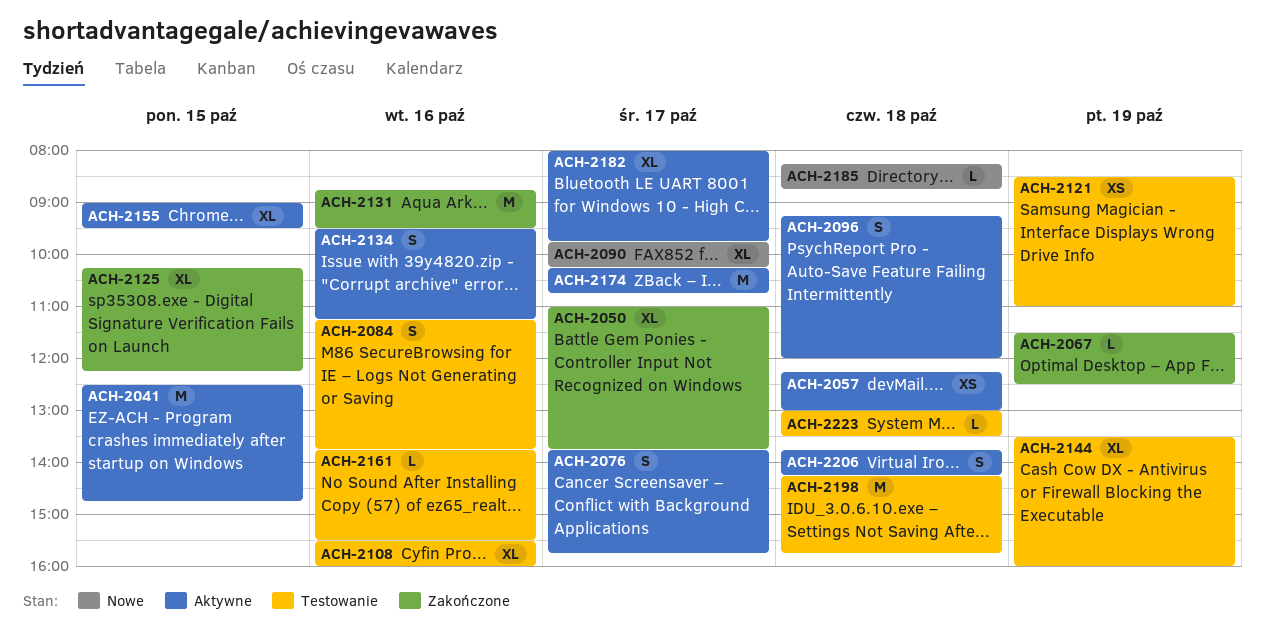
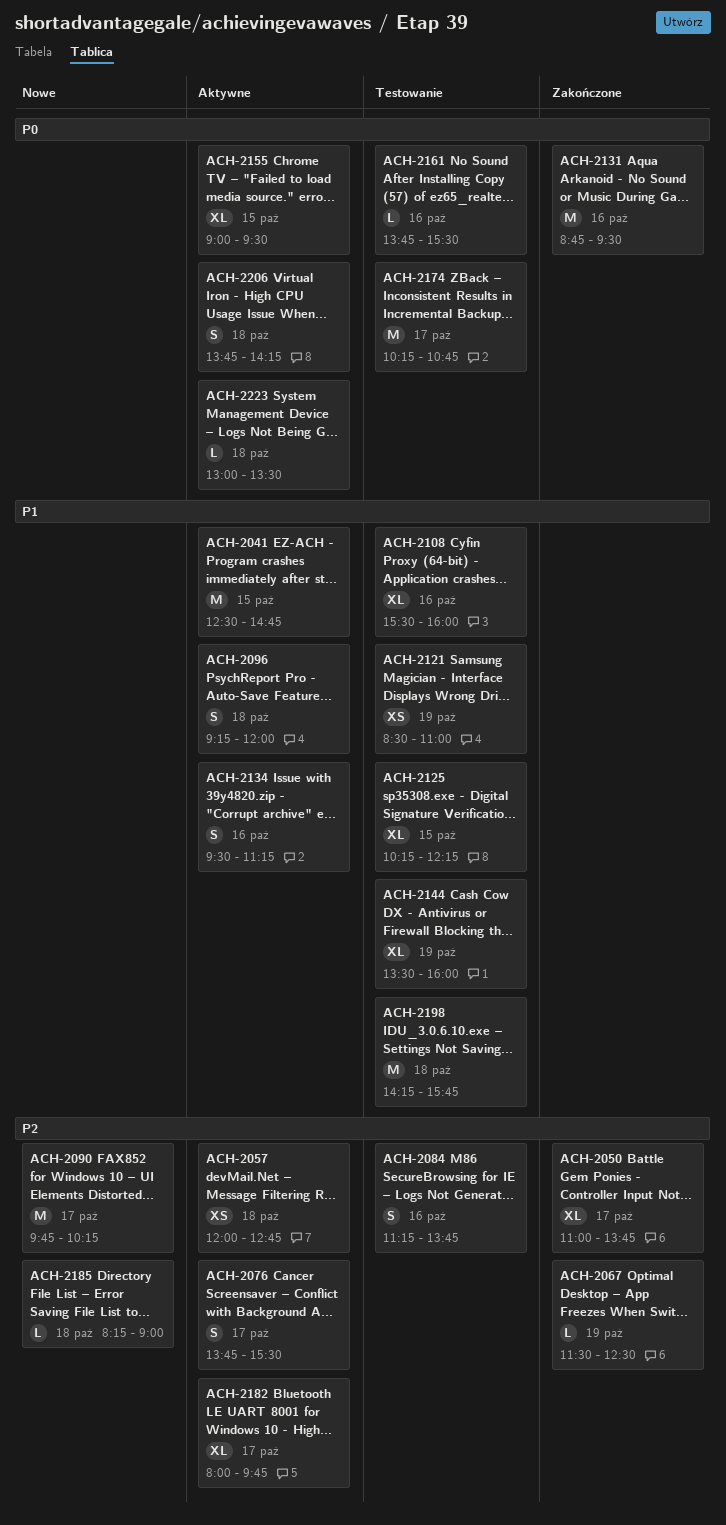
ACH-2057, begins: 12:15 -> 12:00
ACH-2057, ends: 13:00 -> 12:45
ACH-2076, ends: 15:45 -> 15:30
ACH-2090, estimate: XL -> M
ACH-2125, status: Zakończone -> Testowanie
ACH-2174, status: Aktywne -> Testowanie
ACH-2185, ends: 08:45 -> 09:00
ACH-2223, status: Testowanie -> Aktywne

